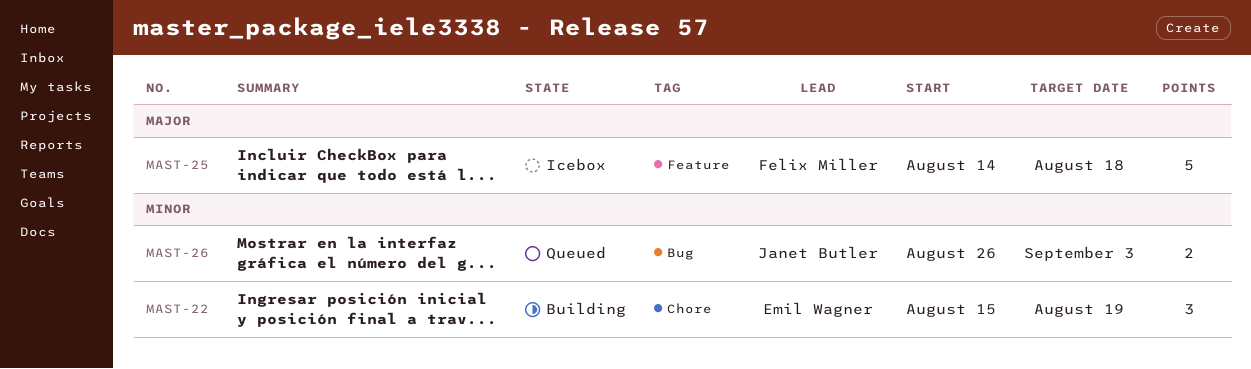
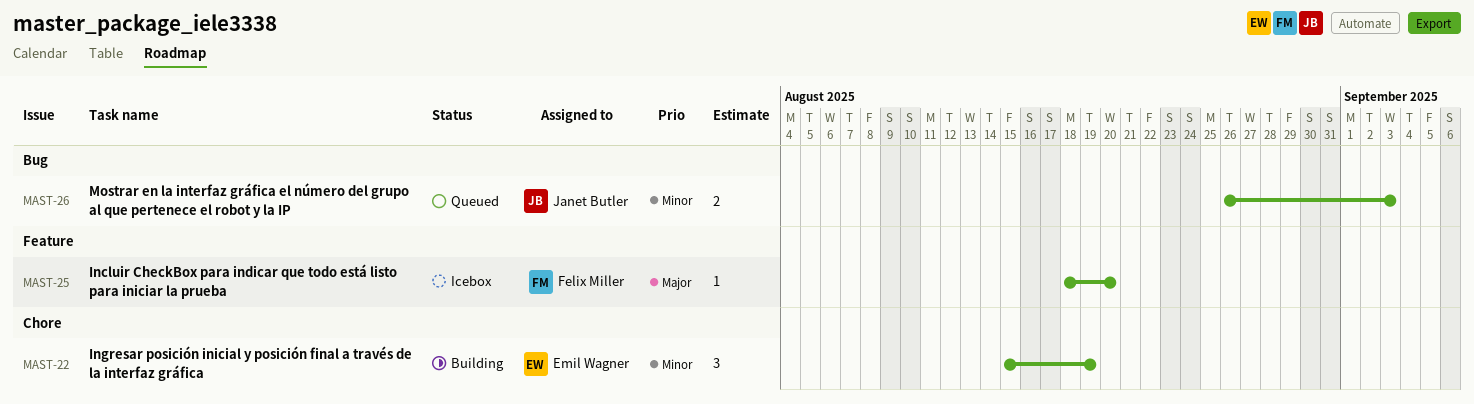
MAST-25, estimate: 5 -> 1
MAST-25, start: Aug 14 -> Aug 18
MAST-25, due: Aug 18 -> Aug 20

